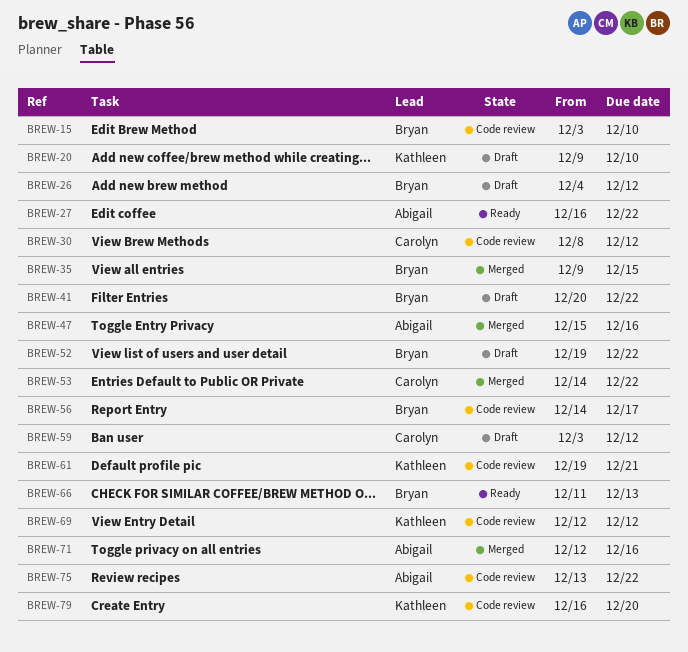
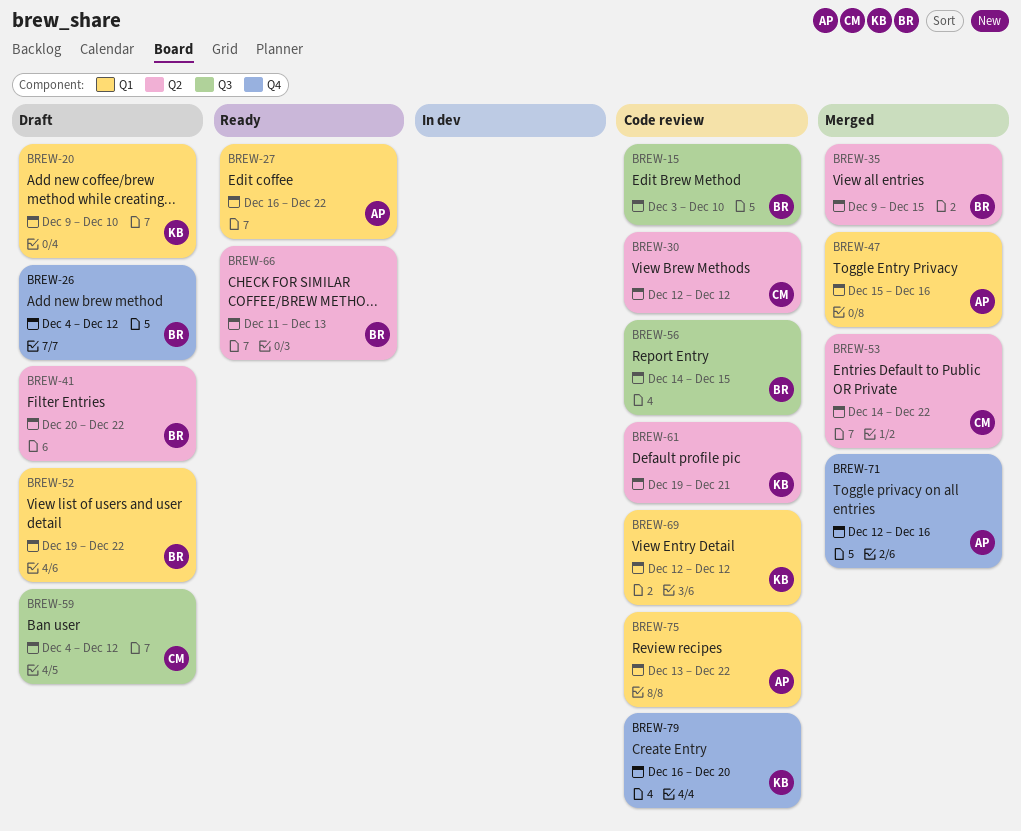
BREW-30, start: Dec 8 -> Dec 12
BREW-56, due: Dec 17 -> Dec 15
BREW-59, start: Dec 3 -> Dec 4

